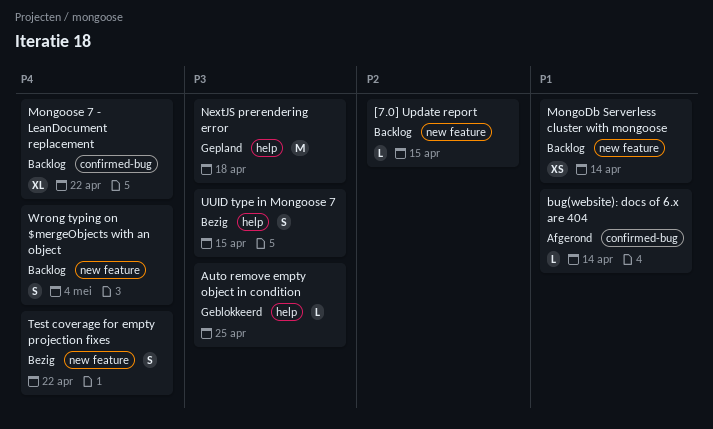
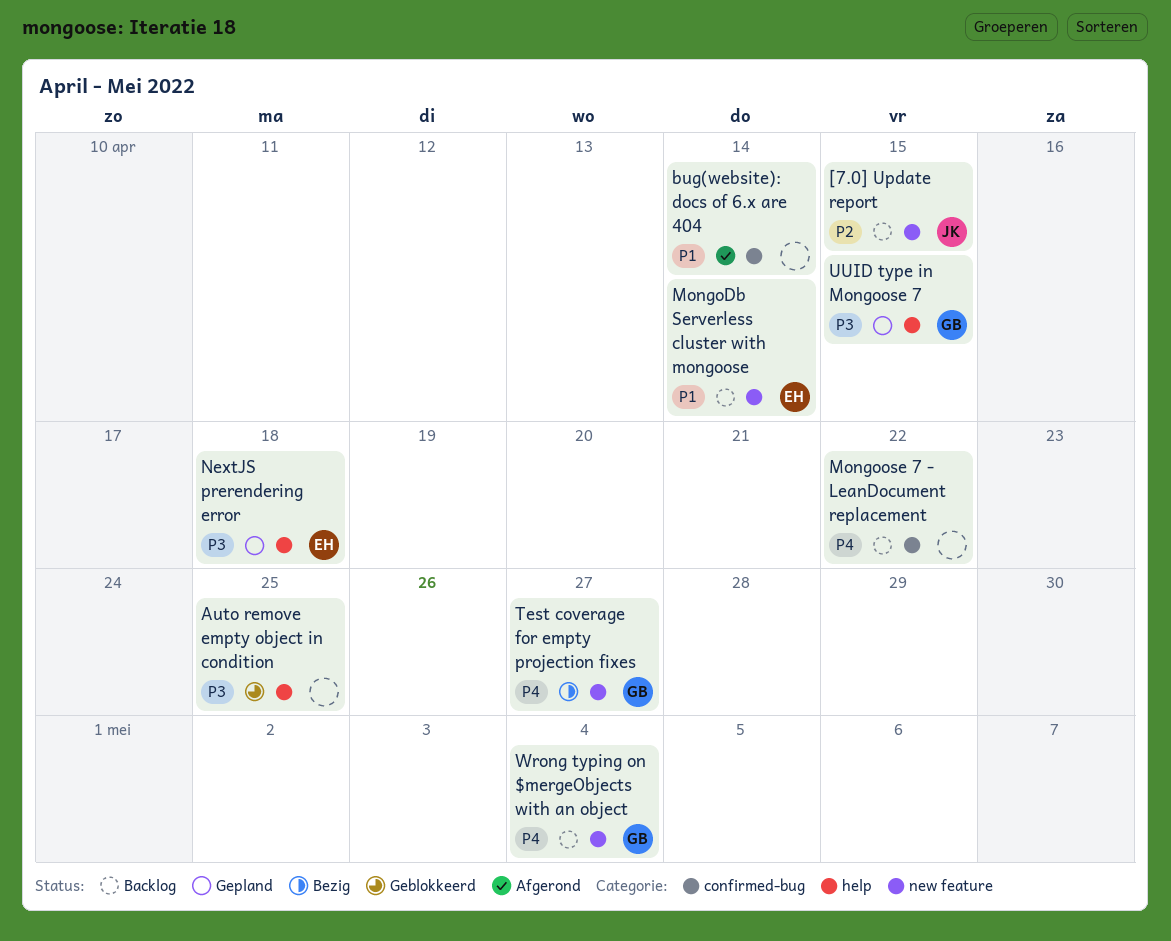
Test coverage for empty projection fixes, due: Apr 22 -> Apr 27
UUID type in Mongoose 7, status: Bezig -> Gepland

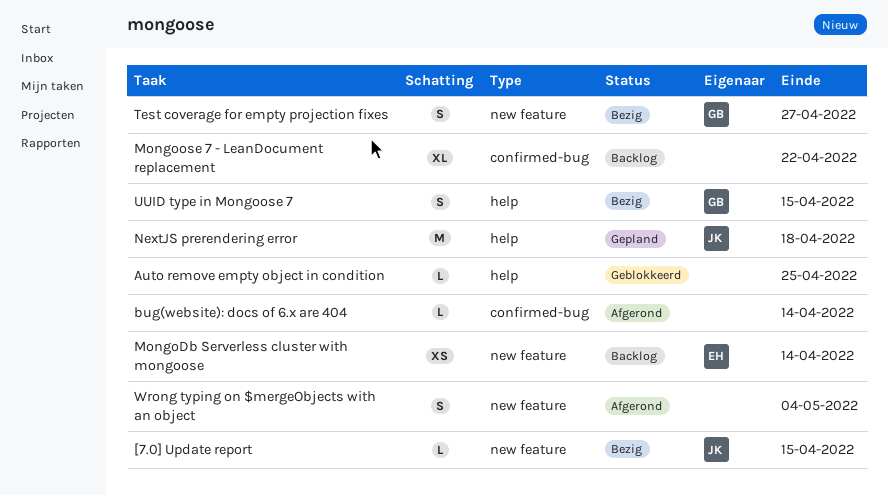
[7.0] Update report, status: Backlog -> Bezig
NextJS prerendering error, owner: EH -> JK
UUID type in Mongoose 7, status: Gepland -> Bezig
Wrong typing on $mergeObjects with an object, status: Backlog -> Afgerond
Wrong typing on $mergeObjects with an object, owner: GB -> none

